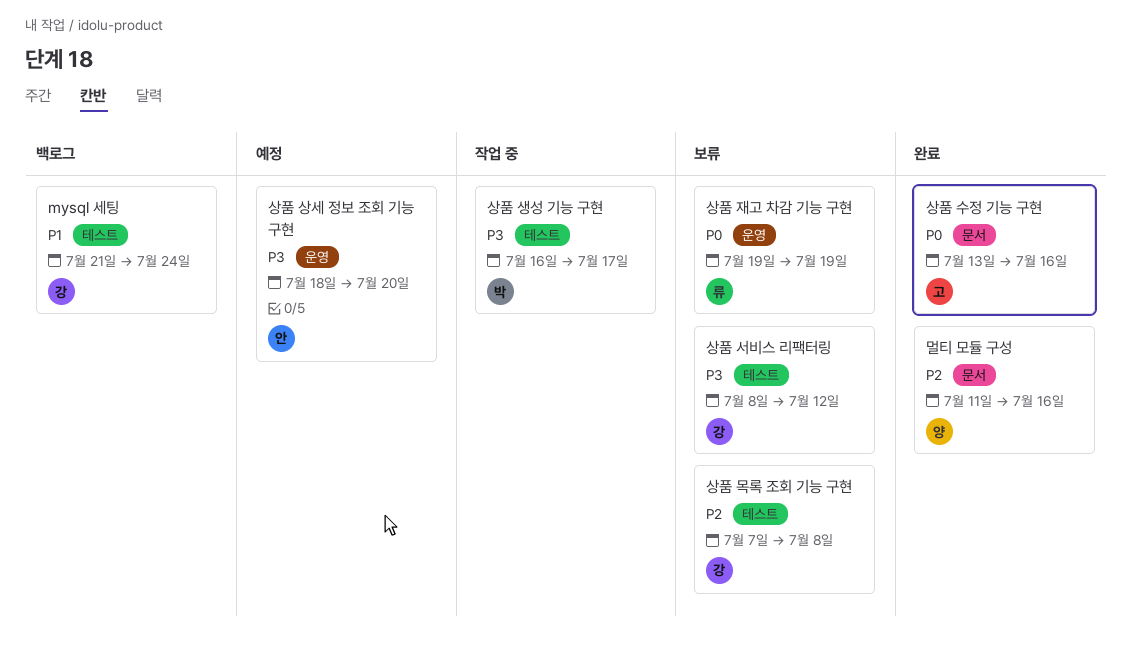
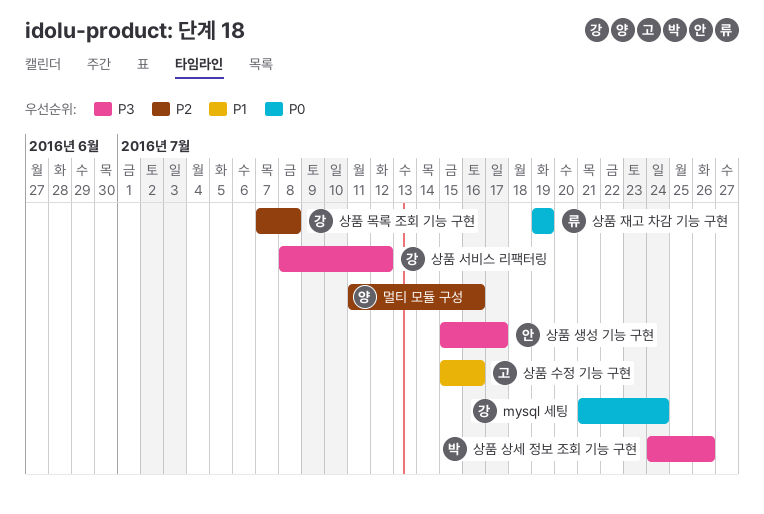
mysql 세팅, priority: P1 -> P0
상품 상세 정보 조회 기능 구현, owner: 안 -> 박
상품 상세 정보 조회 기능 구현, start: Jul 18 -> Jul 24
상품 상세 정보 조회 기능 구현, due: Jul 20 -> Jul 26
상품 생성 기능 구현, owner: 박 -> 안
상품 생성 기능 구현, start: Jul 16 -> Jul 15
상품 수정 기능 구현, priority: P0 -> P1
상품 수정 기능 구현, start: Jul 13 -> Jul 15

